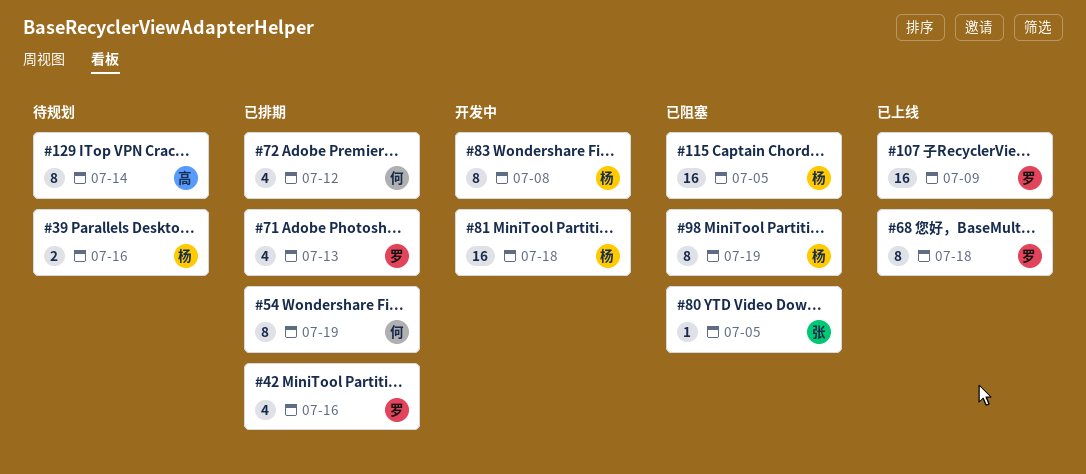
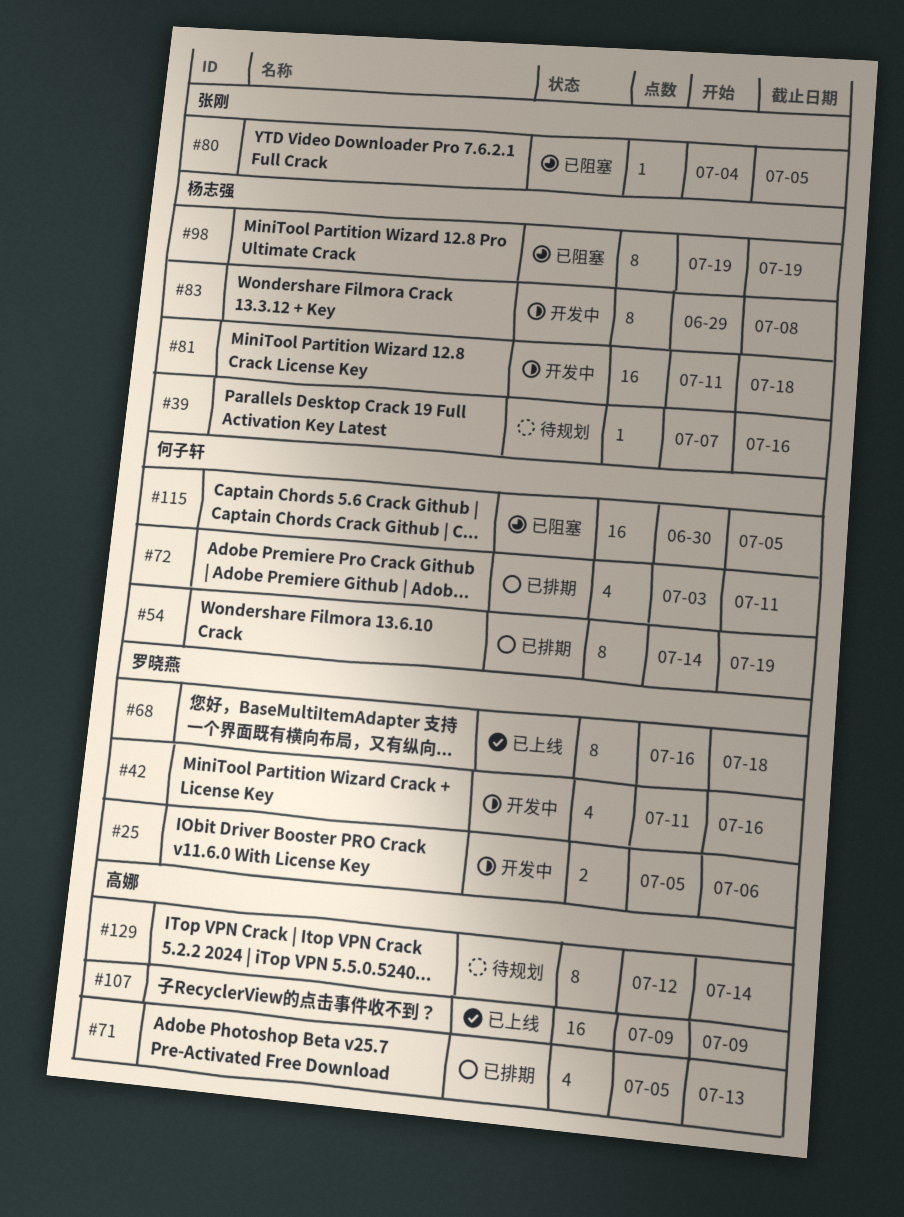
#25: none -> present
#39, estimate: 2 -> 1
#42, status: 已排期 -> 开发中
#71, owner: 罗晓燕 -> 高娜
#72, due: Jul 12 -> Jul 11
#107, owner: 罗晓燕 -> 高娜
#115, owner: 杨志强 -> 何子轩

